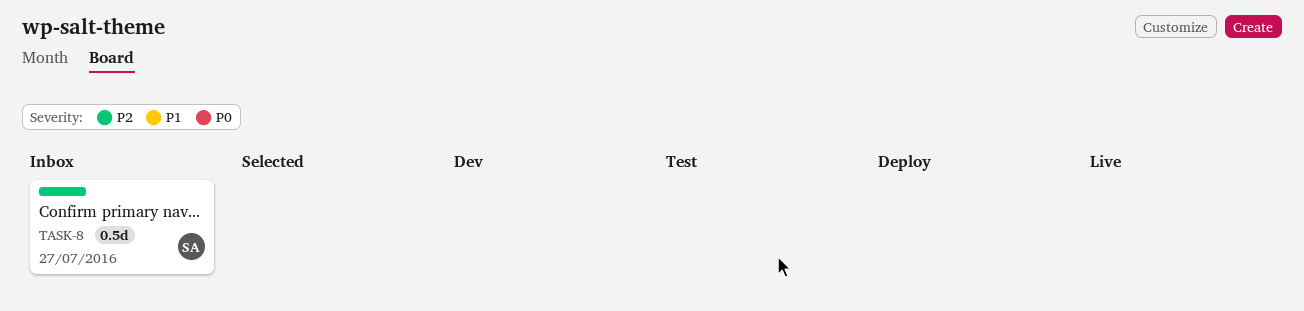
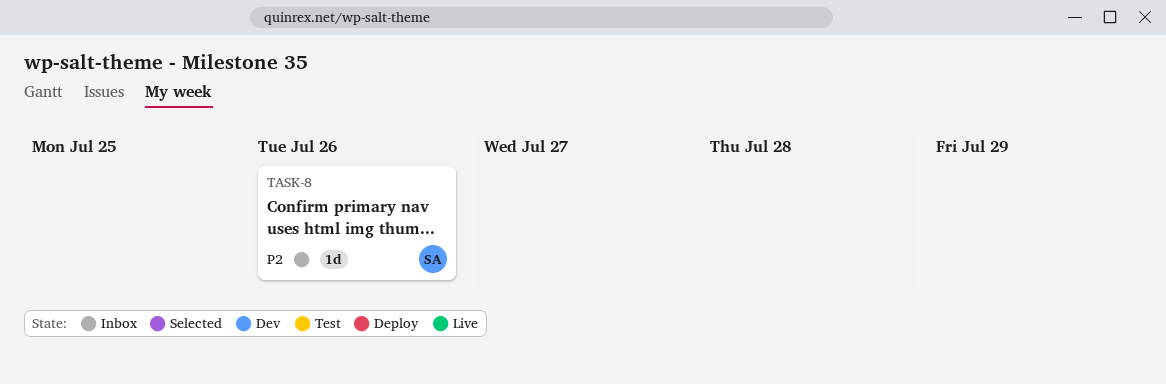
TASK-8, estimate: 0.5d -> 1d
TASK-8, due: Jul 27 -> Jul 26

